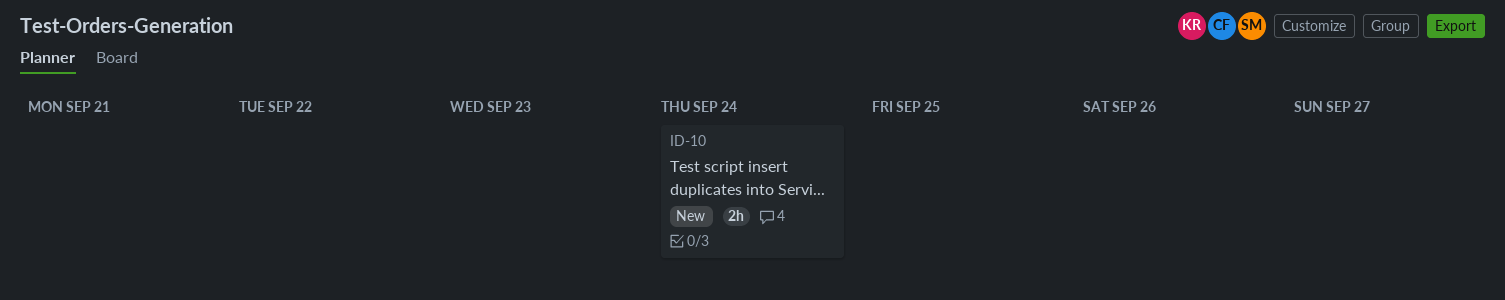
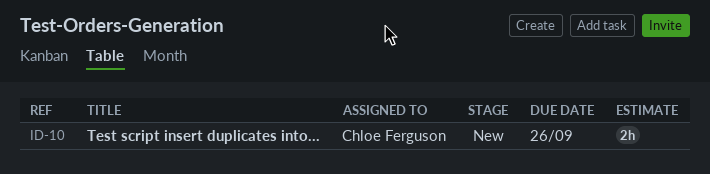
ID-10, due: Sep 24 -> Sep 26

